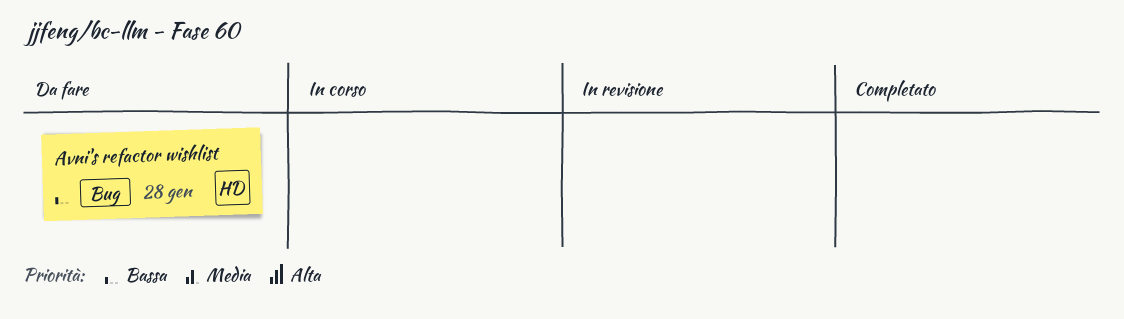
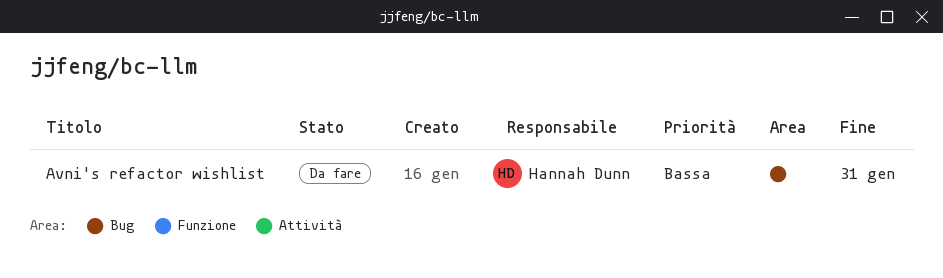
Avni's refactor wishlist, due: Jan 28 -> Jan 31

